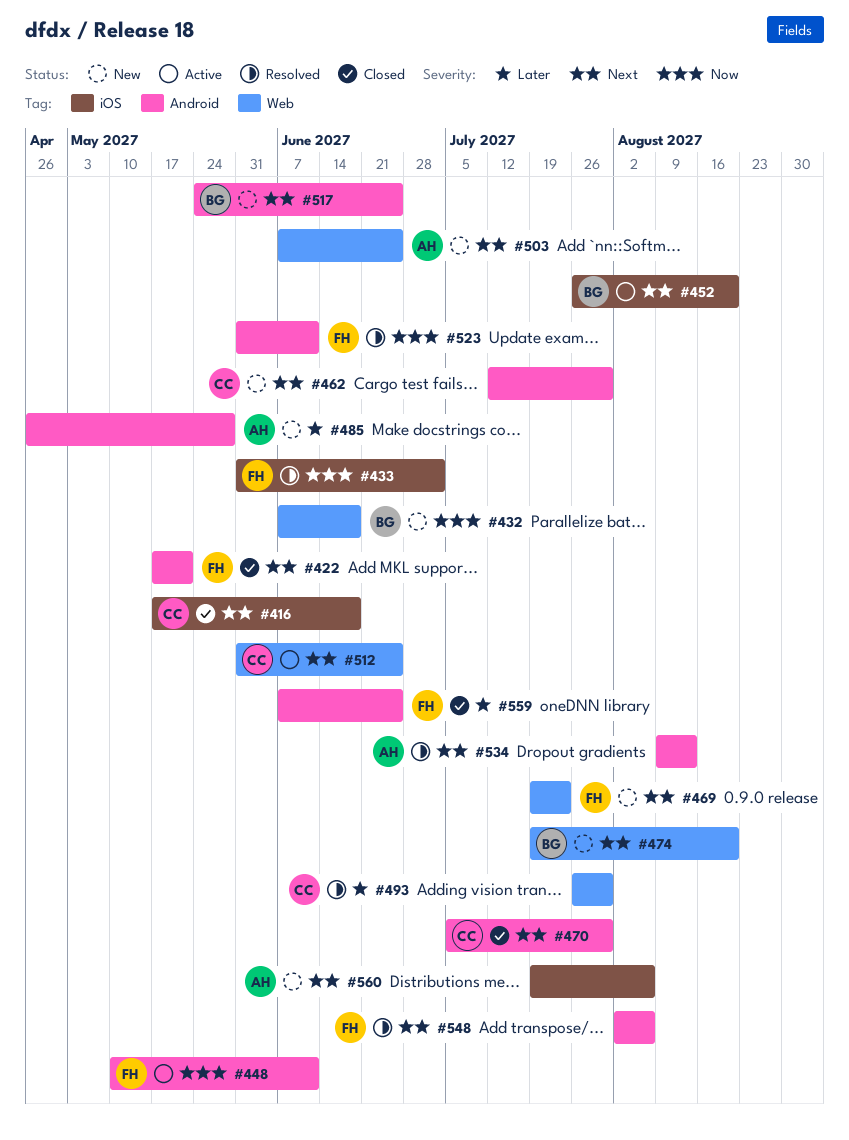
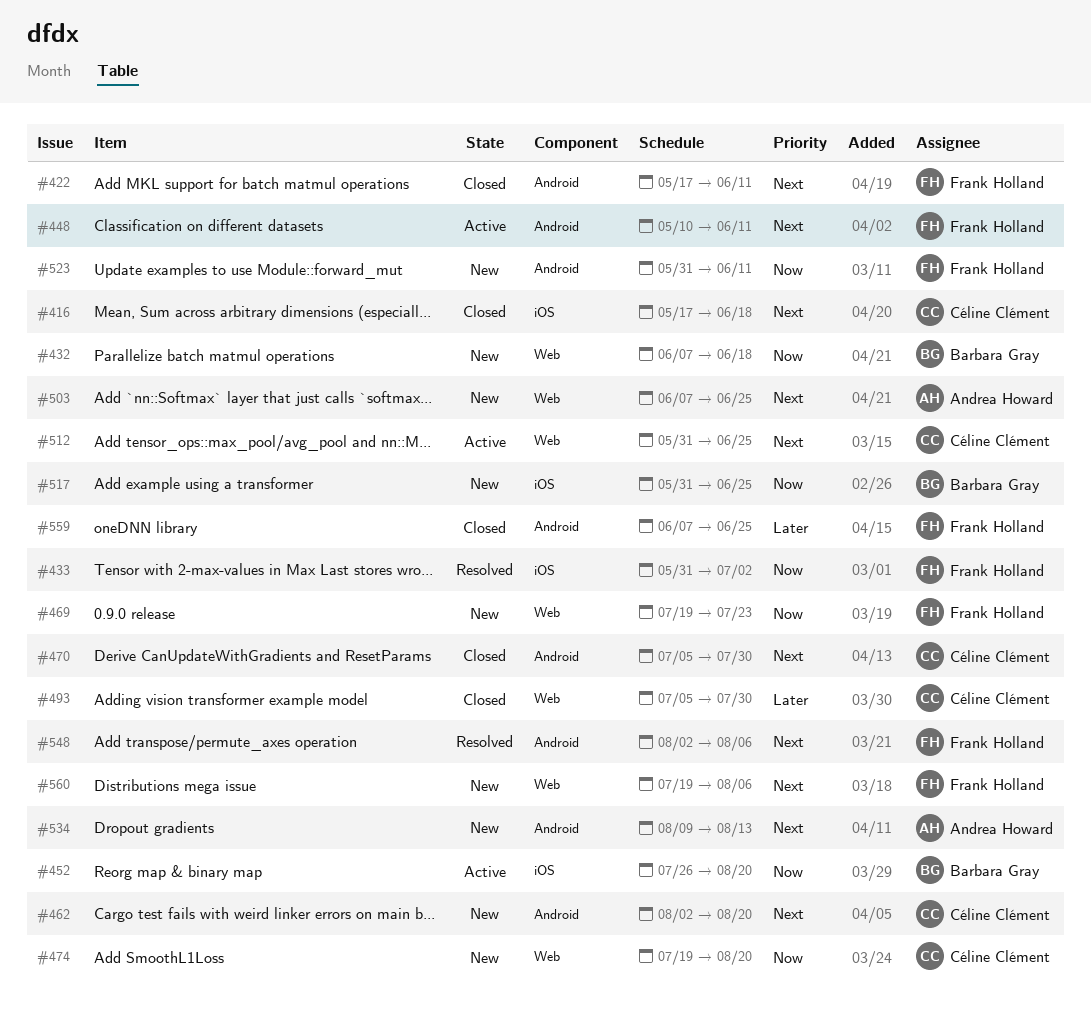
#422, due: May 21 -> Jun 11
#448, priority: Now -> Next
#452, priority: Next -> Now
#462, start: Jul 12 -> Aug 2
#462, due: Jul 30 -> Aug 20
#469, priority: Next -> Now
#474, owner: Barbara Gray -> Céline Clément
#474, priority: Next -> Now
#485: present -> none
#493, status: Resolved -> Closed
#493, start: Jul 26 -> Jul 5
#517, priority: Next -> Now
#517, label: Android -> iOS
#517, start: May 24 -> May 31
#523, status: Resolved -> New
#534, status: Resolved -> New
#560, owner: Andrea Howard -> Frank Holland
#560, label: iOS -> Web

